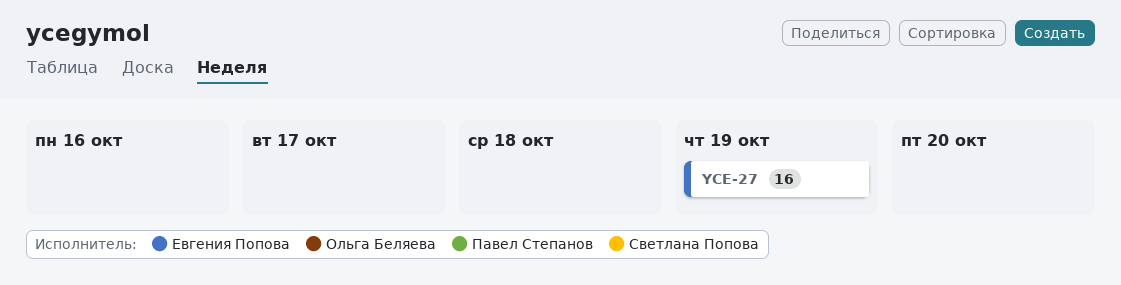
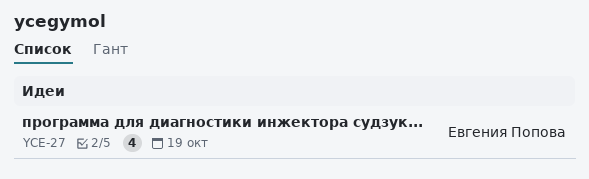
YCE-27, estimate: 16 -> 4

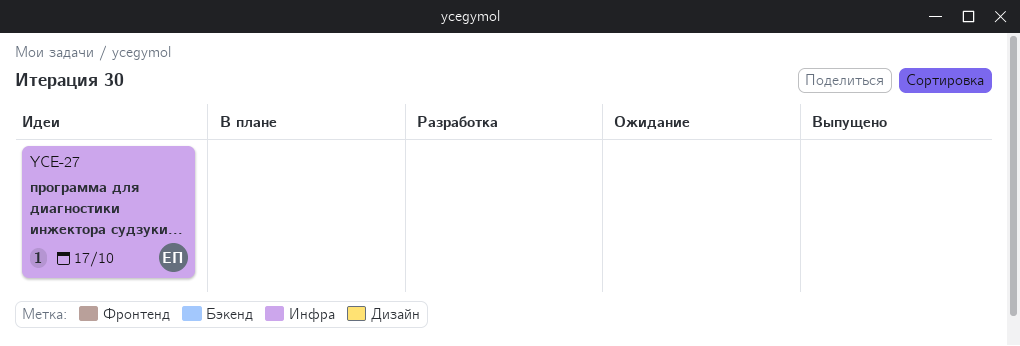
YCE-27, estimate: 4 -> 1
YCE-27, due: Oct 19 -> Oct 17

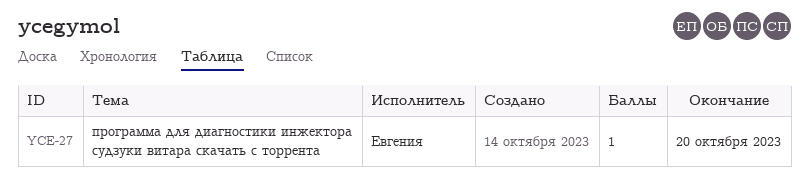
YCE-27, due: Oct 17 -> Oct 20

